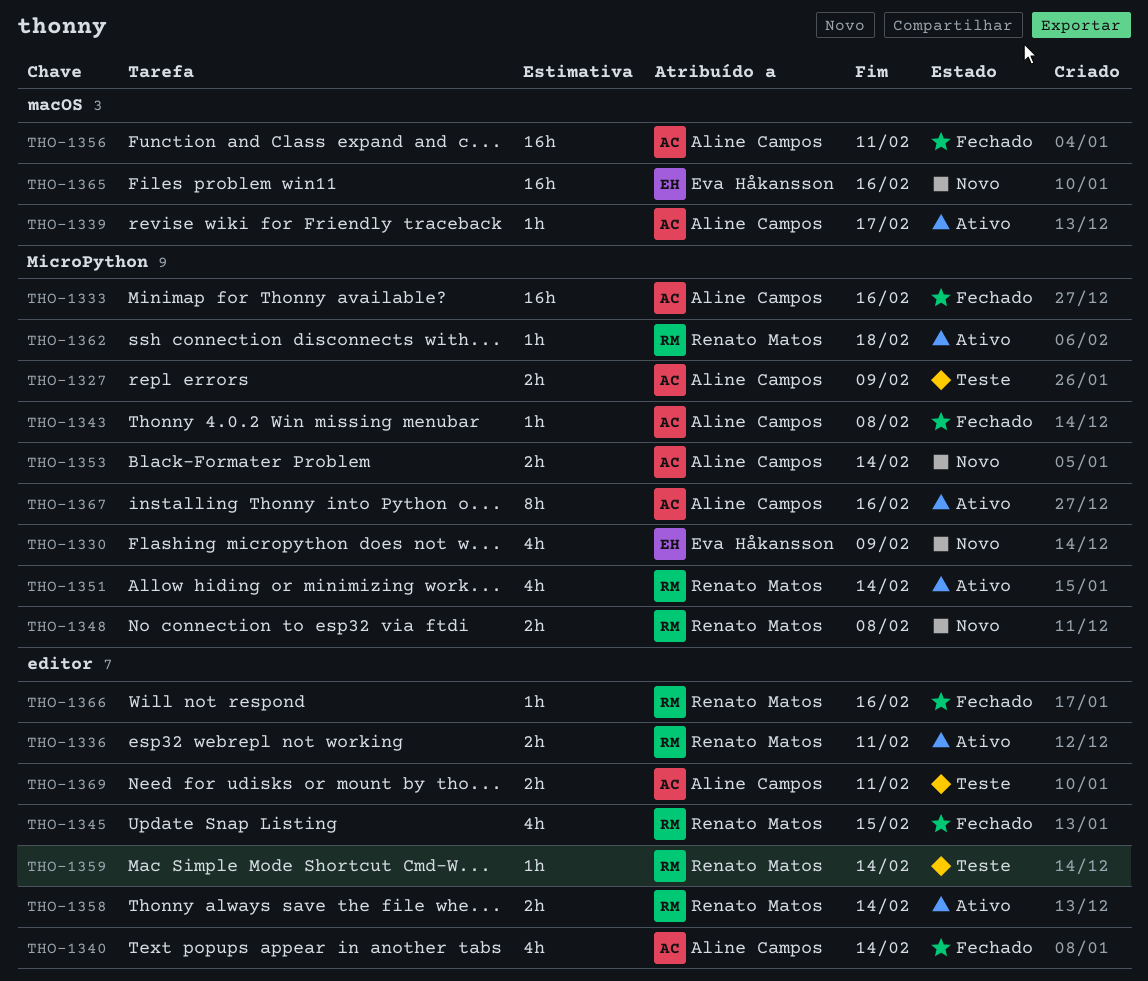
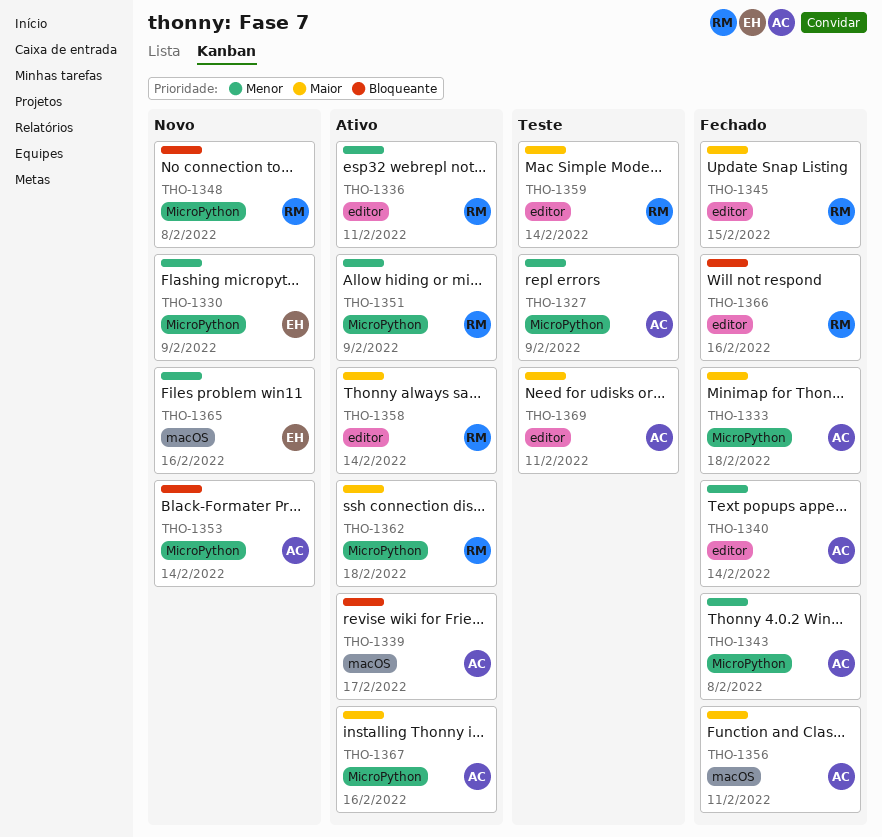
THO-1333, due: Feb 16 -> Feb 18
THO-1351, due: Feb 14 -> Feb 9

